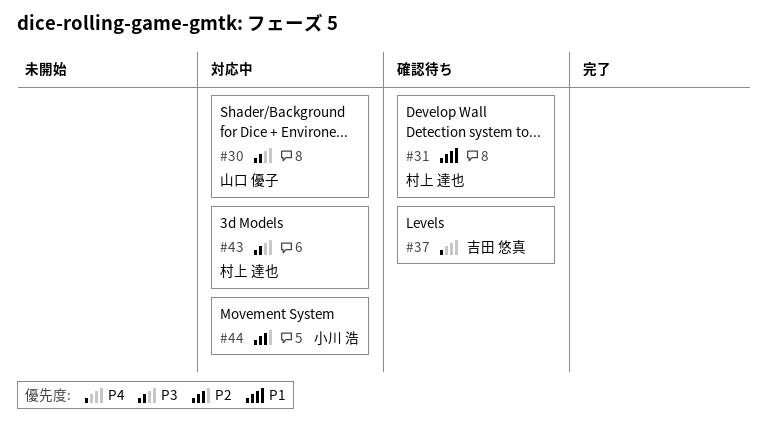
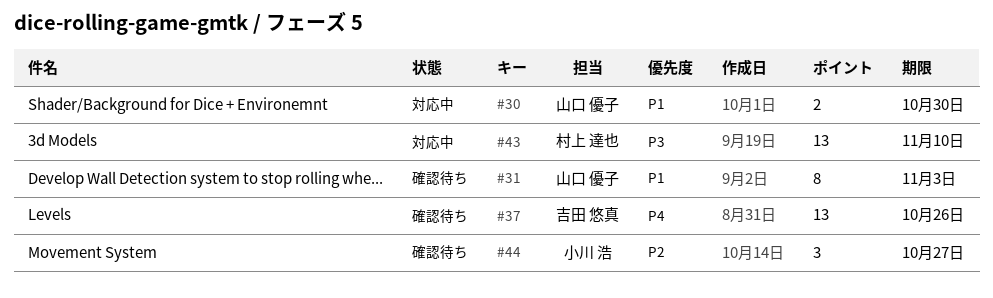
#30, priority: P3 -> P1
#31, owner: 村上 達也 -> 山口 優子
#44, status: 対応中 -> 確認待ち

